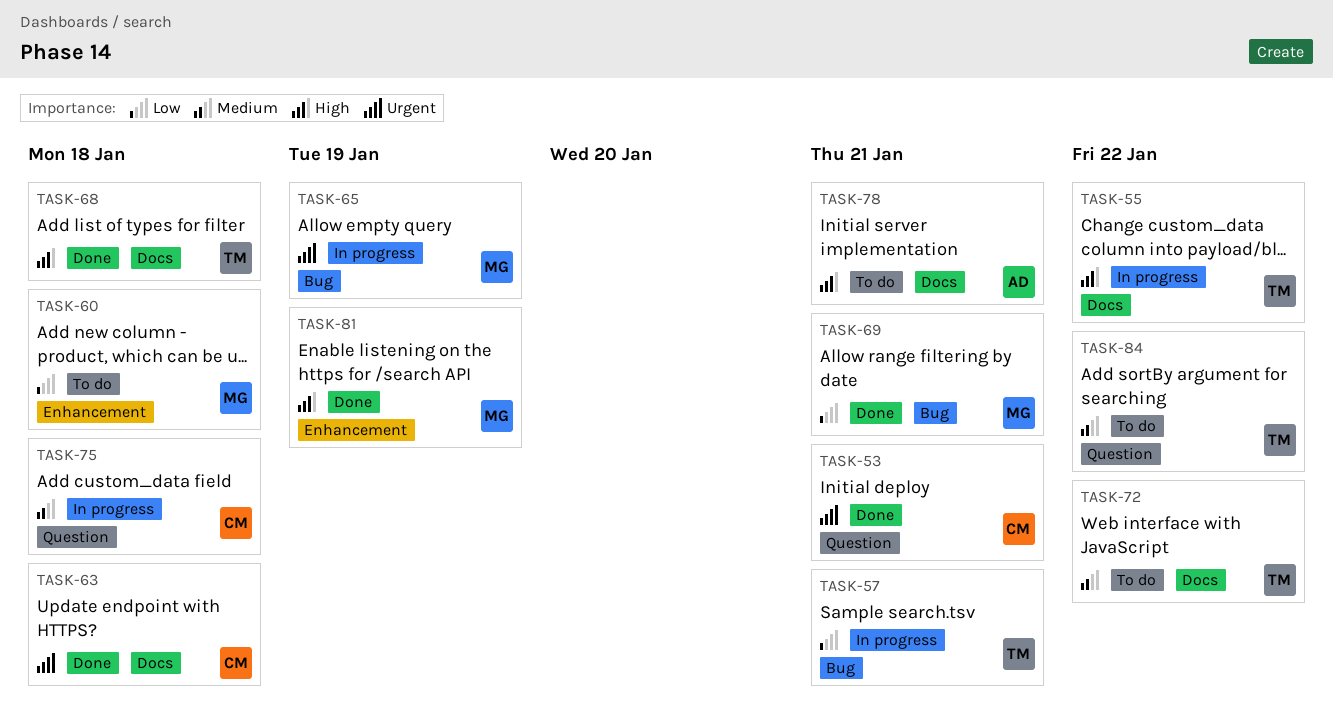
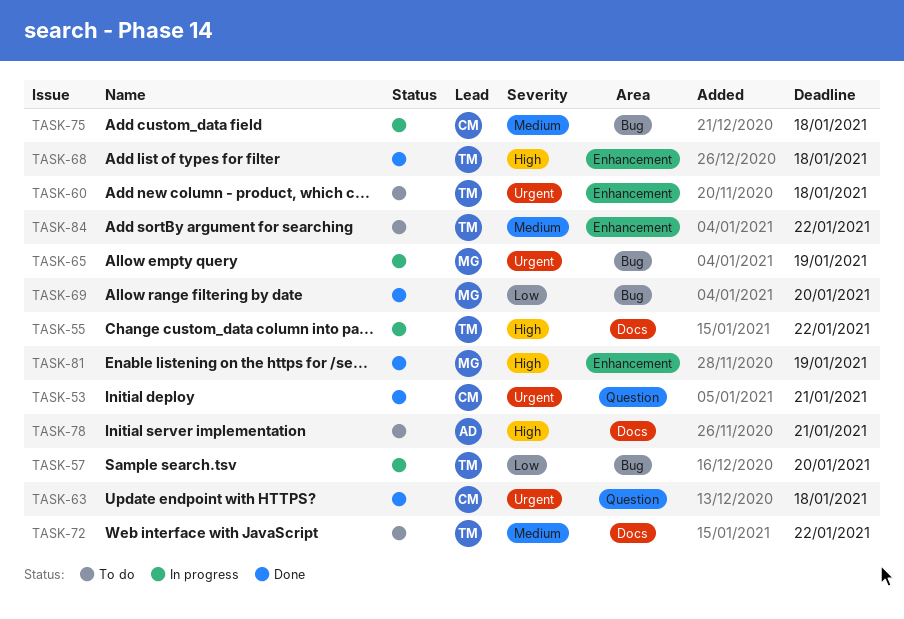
TASK-57, due: Jan 21 -> Jan 20
TASK-60, owner: MG -> TM
TASK-60, priority: Low -> Urgent
TASK-63, label: Docs -> Question
TASK-68, label: Docs -> Enhancement
TASK-69, due: Jan 21 -> Jan 20
TASK-75, label: Question -> Bug
TASK-84, label: Question -> Enhancement

